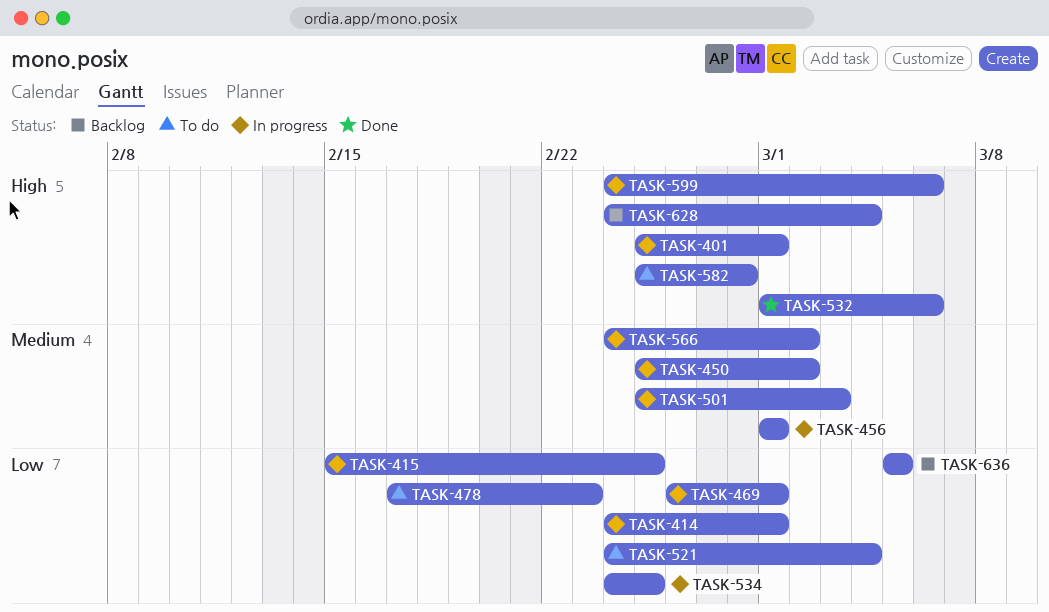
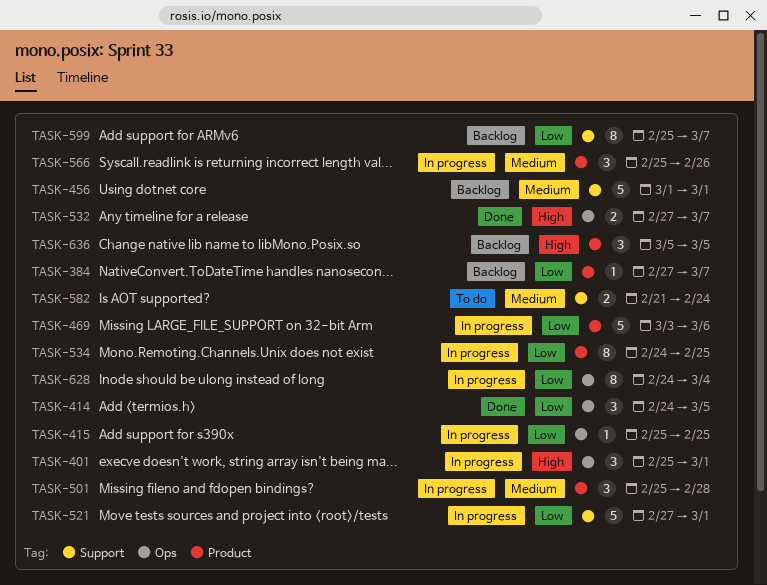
TASK-384: none -> present
TASK-414, status: In progress -> Done
TASK-414, due: Mar 1 -> Mar 5
TASK-415, start: Feb 15 -> Feb 25
TASK-450: present -> none
TASK-456, status: In progress -> Backlog
TASK-469, start: Feb 26 -> Mar 3
TASK-469, due: Mar 1 -> Mar 6
TASK-478: present -> none
TASK-501, due: Mar 3 -> Feb 28
TASK-521, status: To do -> In progress
TASK-521, start: Feb 24 -> Feb 27
TASK-521, due: Mar 4 -> Mar 1
TASK-532, start: Mar 1 -> Feb 27
TASK-532, due: Mar 6 -> Mar 7
TASK-566, start: Feb 24 -> Feb 25
TASK-566, due: Mar 2 -> Feb 26
TASK-582, priority: High -> Medium
TASK-582, start: Feb 25 -> Feb 21
TASK-582, due: Feb 28 -> Feb 24
TASK-599, status: In progress -> Backlog
TASK-599, priority: High -> Low
TASK-599, start: Feb 24 -> Feb 25
TASK-599, due: Mar 6 -> Mar 7
TASK-628, status: Backlog -> In progress
TASK-628, priority: High -> Low
TASK-636, priority: Low -> High

